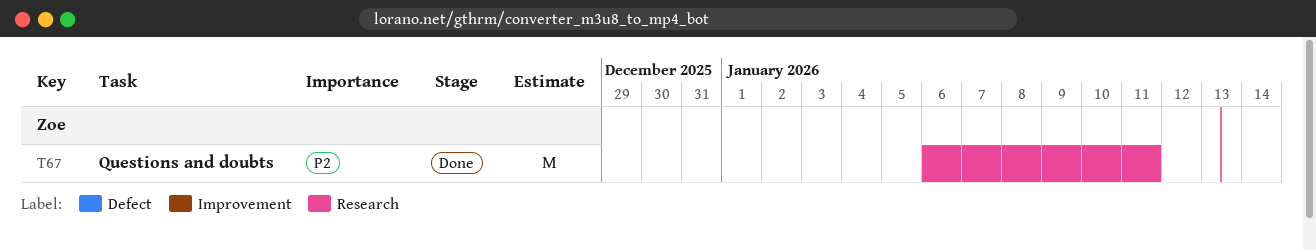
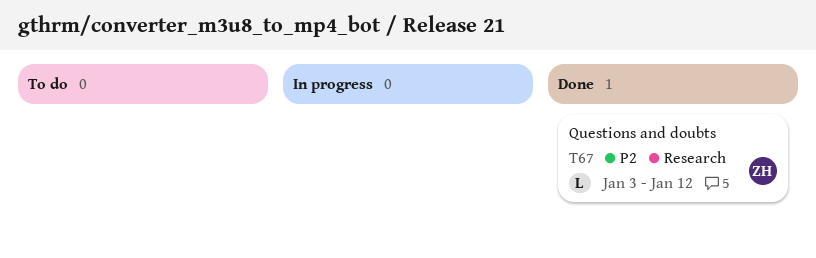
T67, estimate: M -> L
T67, start: Jan 6 -> Jan 3
T67, due: Jan 11 -> Jan 12

